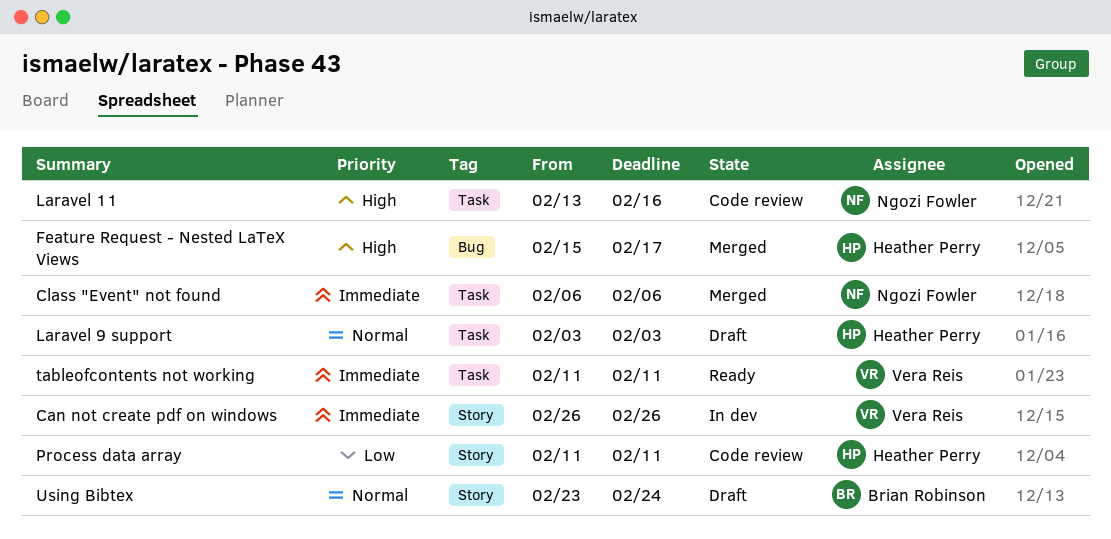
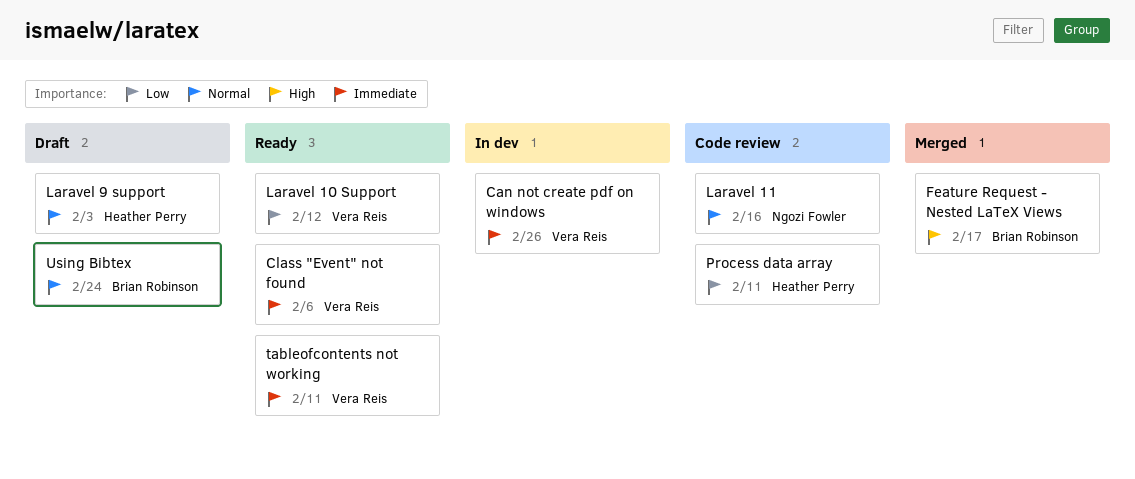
Class "Event" not found, status: Merged -> Ready
Class "Event" not found, owner: Ngozi Fowler -> Vera Reis
Feature Request - Nested LaTeX Views, owner: Heather Perry -> Brian Robinson
Laravel 10 Support: none -> present
Laravel 11, priority: High -> Normal

